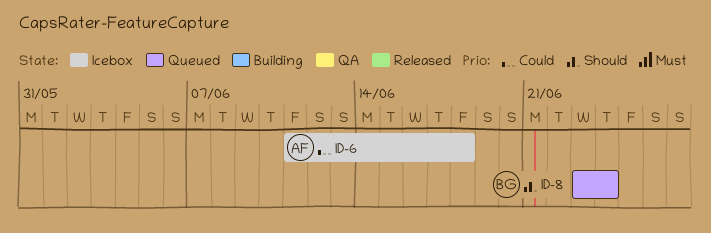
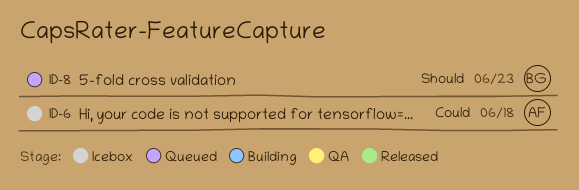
ID-8, due: Jun 24 -> Jun 23

